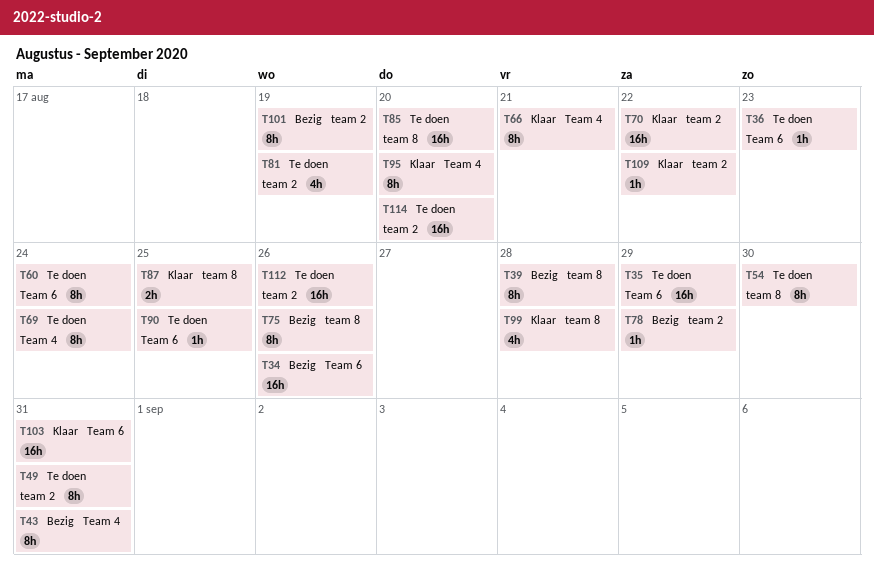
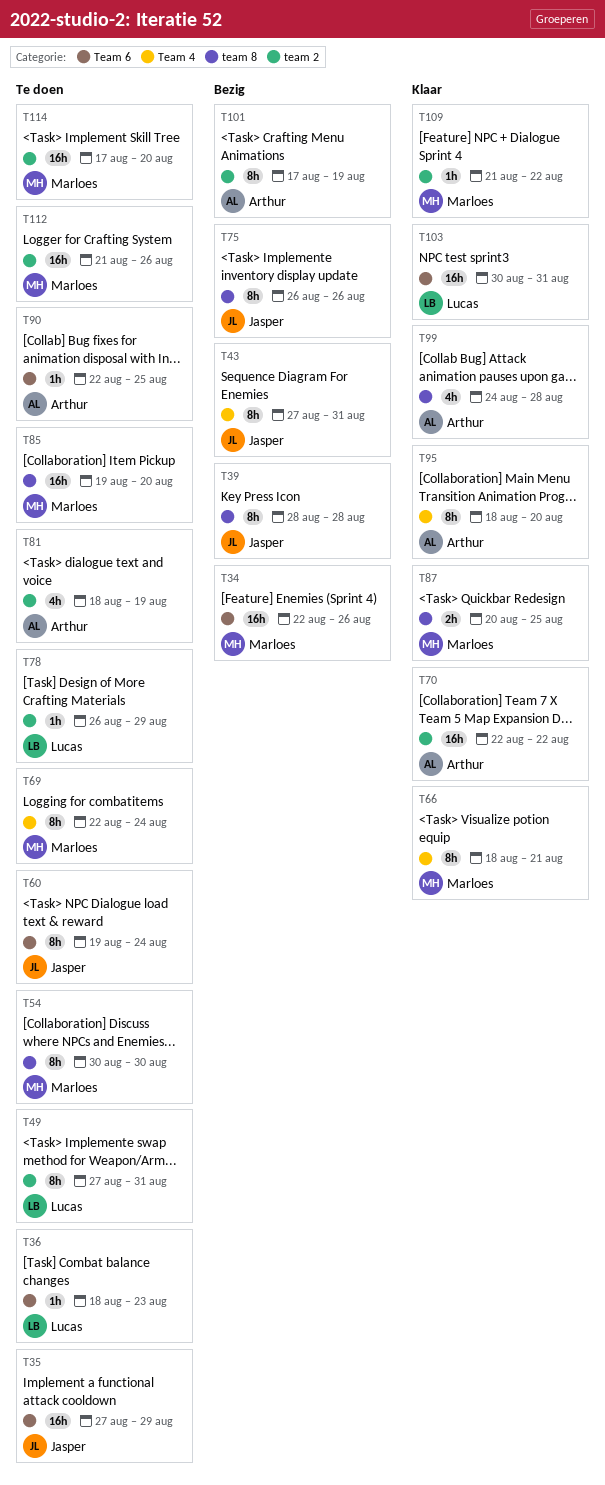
T78, status: Bezig -> Te doen

